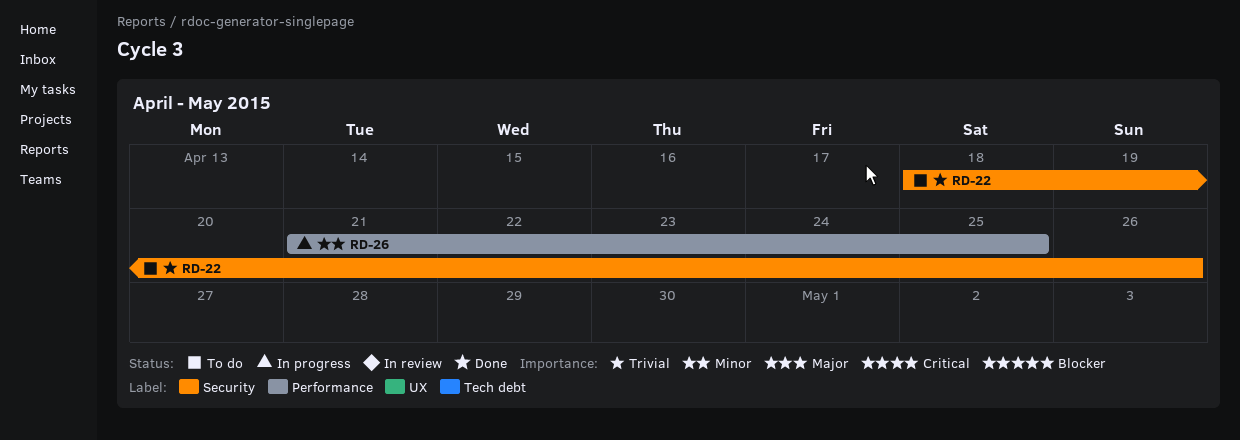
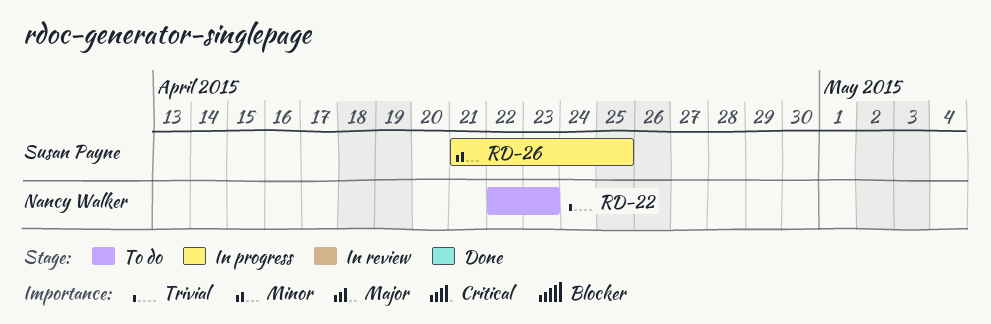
RD-22, start: Apr 18 -> Apr 22
RD-22, due: Apr 26 -> Apr 23

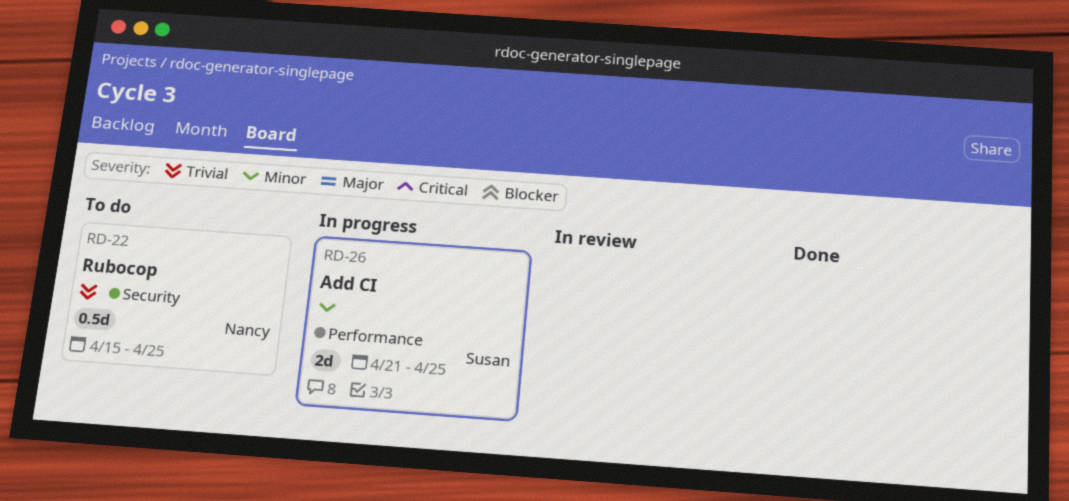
RD-22, start: Apr 22 -> Apr 15
RD-22, due: Apr 23 -> Apr 25

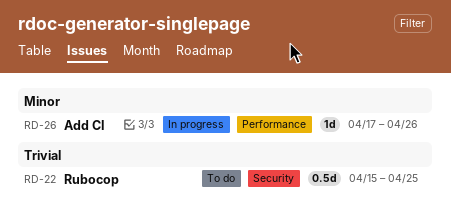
RD-26, estimate: 2d -> 1d
RD-26, start: Apr 21 -> Apr 17
RD-26, due: Apr 25 -> Apr 26

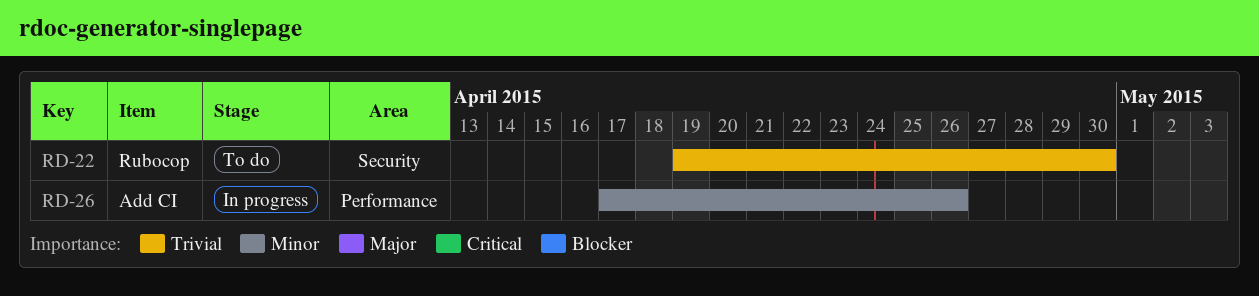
RD-22, start: Apr 15 -> Apr 19
RD-22, due: Apr 25 -> Apr 30

